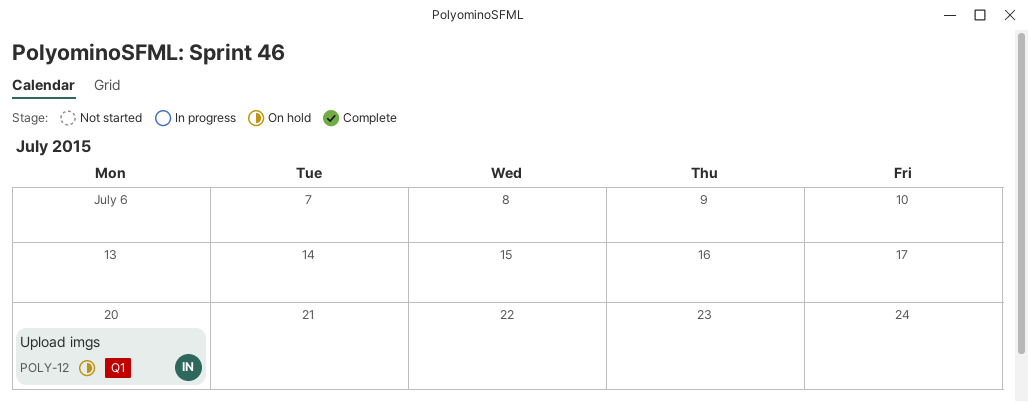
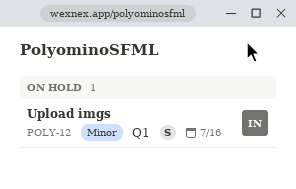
POLY-12, due: Jul 20 -> Jul 16

